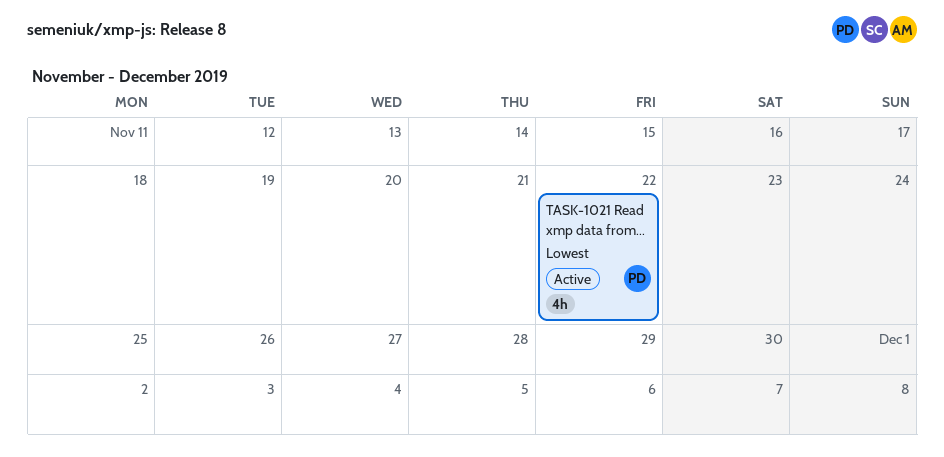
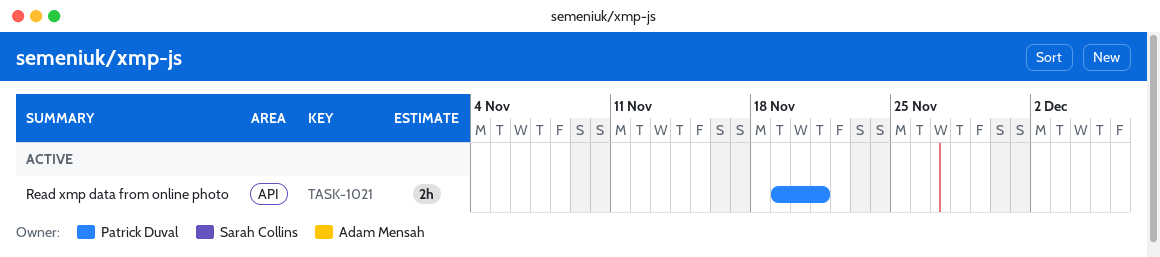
TASK-1021, estimate: 4h -> 2h
TASK-1021, due: Nov 22 -> Nov 21

